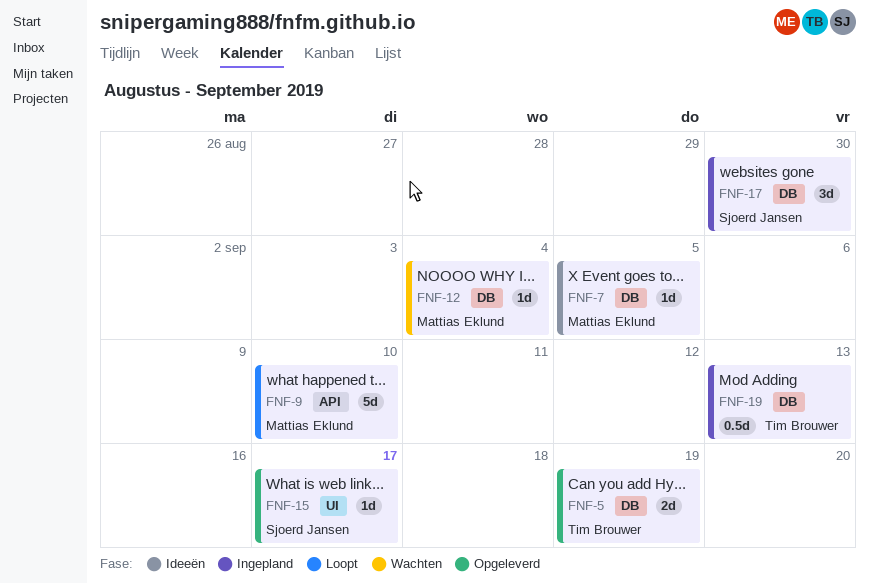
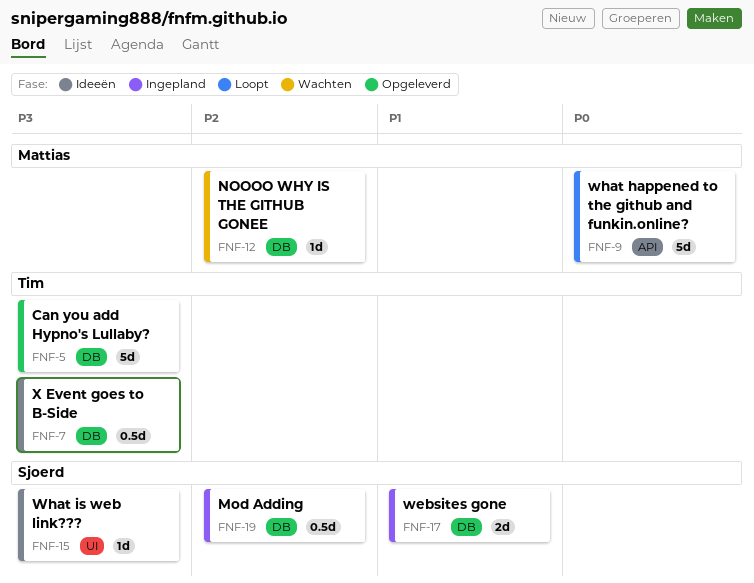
FNF-5, estimate: 2d -> 5d
FNF-7, owner: Mattias Eklund -> Tim Brouwer
FNF-7, estimate: 1d -> 0.5d
FNF-15, status: Opgeleverd -> Ideeën
FNF-17, estimate: 3d -> 2d
FNF-19, owner: Tim Brouwer -> Sjoerd Jansen

